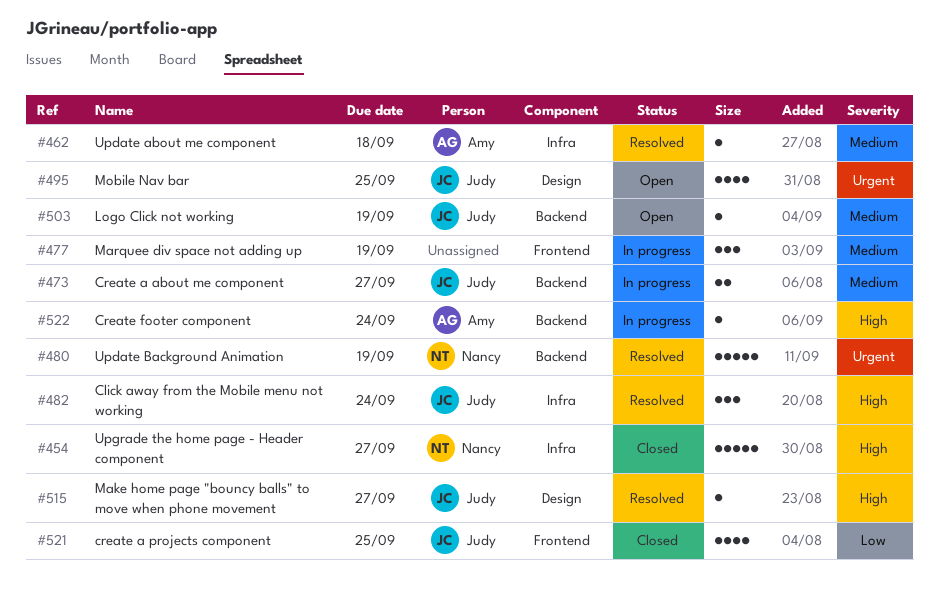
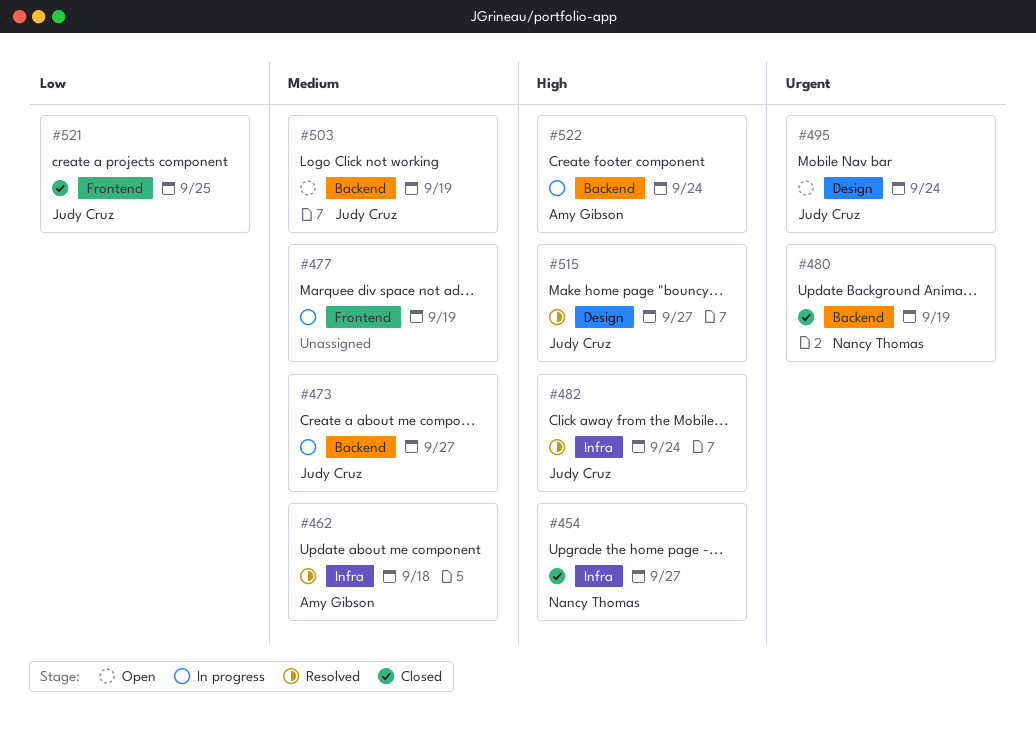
#480, status: Resolved -> Closed
#495, due: Sep 25 -> Sep 24

